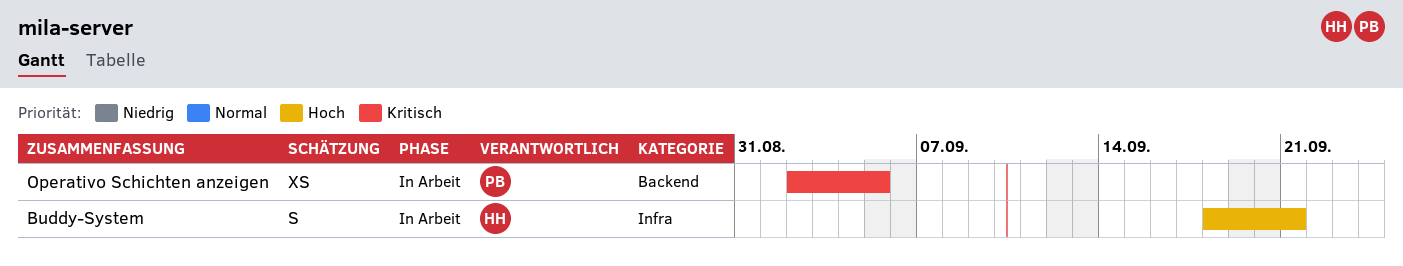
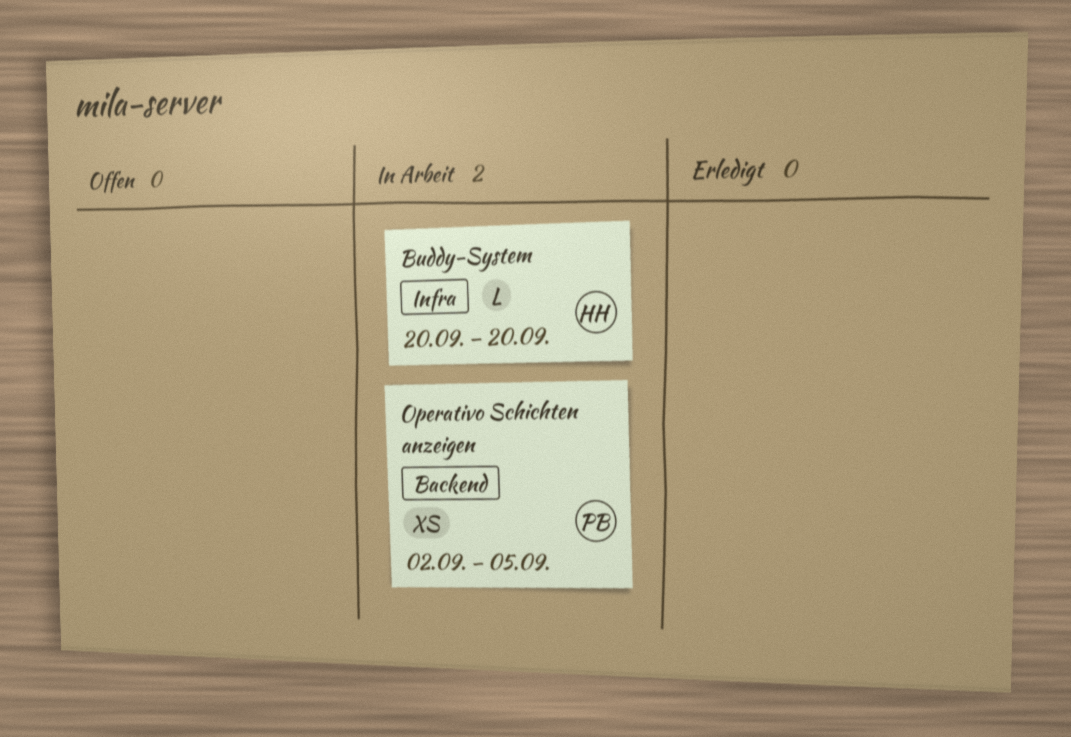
Buddy-System, estimate: S -> L
Buddy-System, start: Sep 18 -> Sep 20
Buddy-System, due: Sep 21 -> Sep 20

